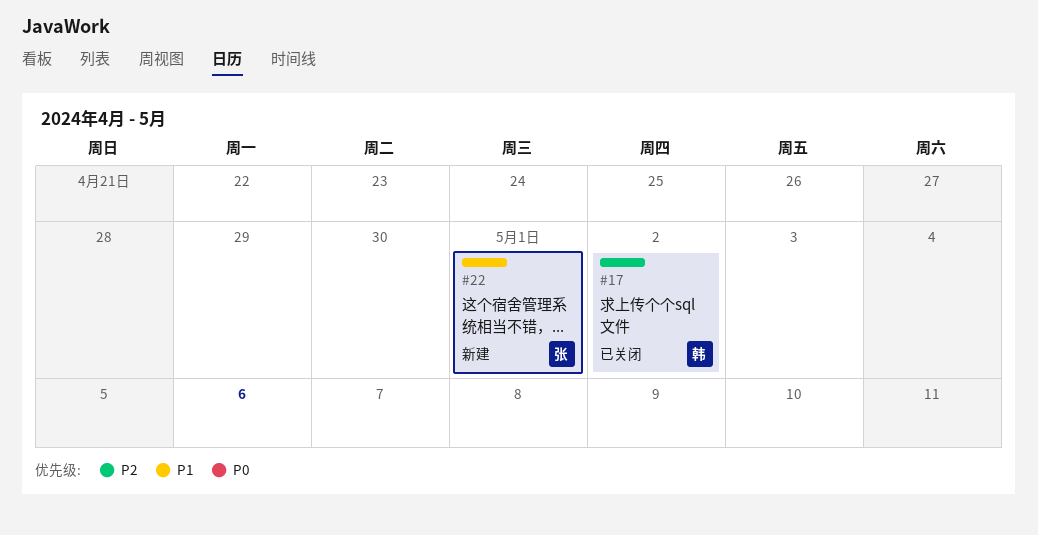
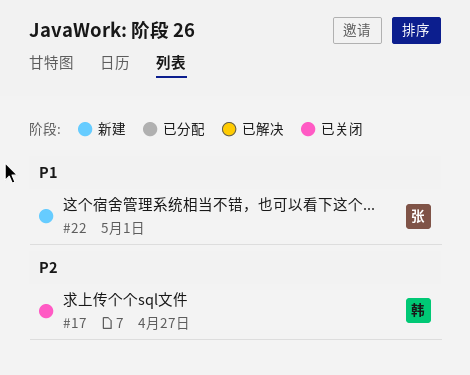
#17, due: May 2 -> Apr 27

